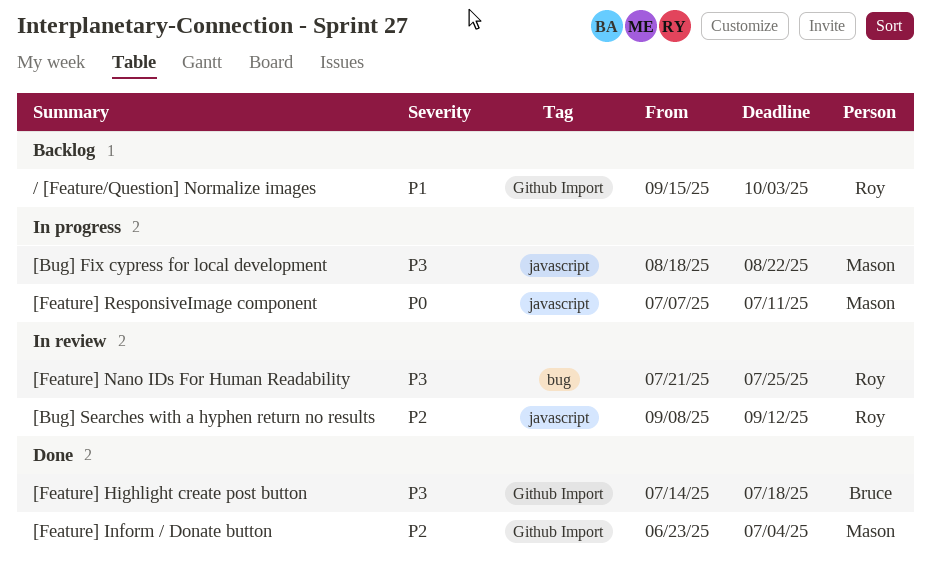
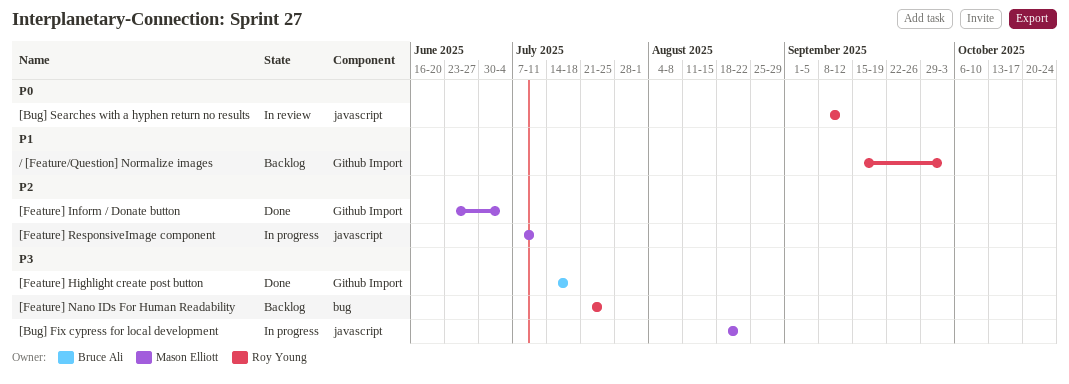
[Bug] Searches with a hyphen return no results, priority: P2 -> P0
[Feature] Nano IDs For Human Readability, status: In review -> Backlog
[Feature] ResponsiveImage component, priority: P0 -> P2

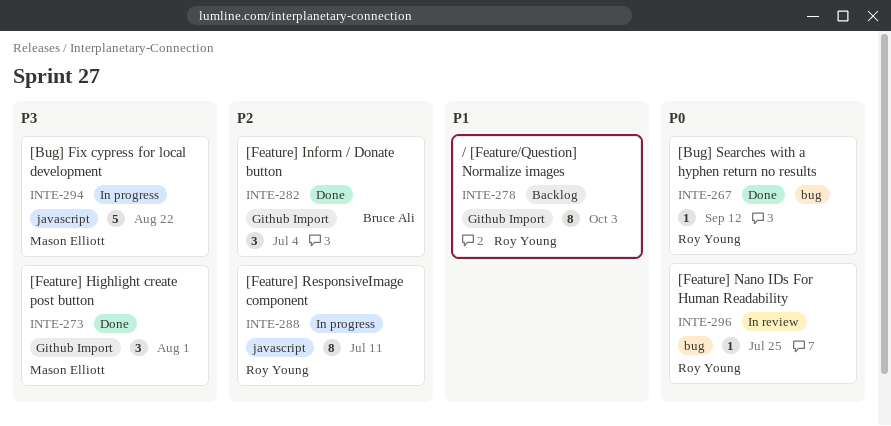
[Bug] Searches with a hyphen return no results, status: In review -> Done
[Bug] Searches with a hyphen return no results, label: javascript -> bug
[Feature] Highlight create post button, owner: Bruce Ali -> Mason Elliott
[Feature] Highlight create post button, due: Jul 18 -> Aug 1
[Feature] Inform / Donate button, owner: Mason Elliott -> Bruce Ali
[Feature] Nano IDs For Human Readability, status: Backlog -> In review
[Feature] Nano IDs For Human Readability, priority: P3 -> P0
[Feature] ResponsiveImage component, owner: Mason Elliott -> Roy Young

